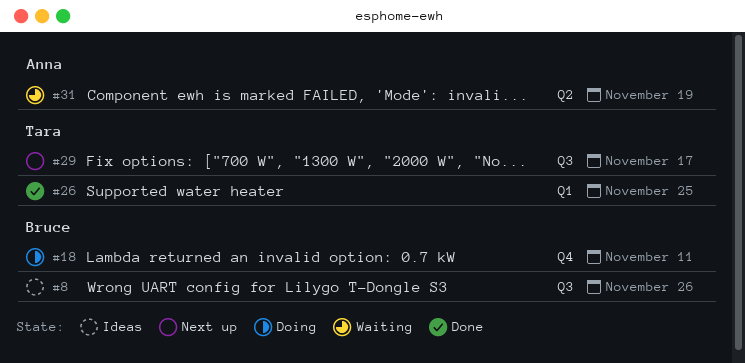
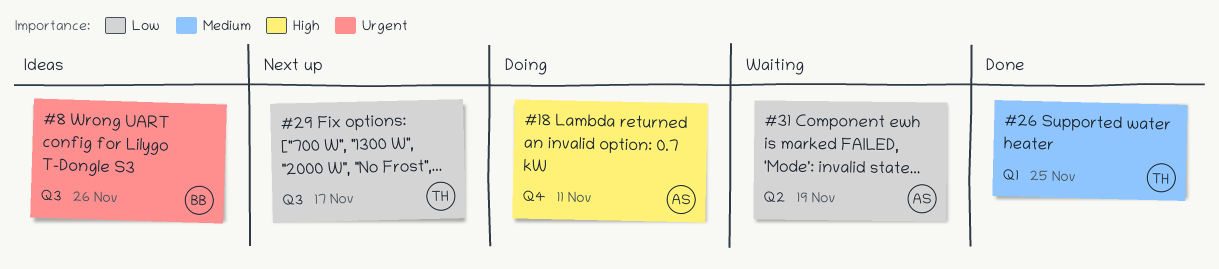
#18, owner: Bruce -> Anna

